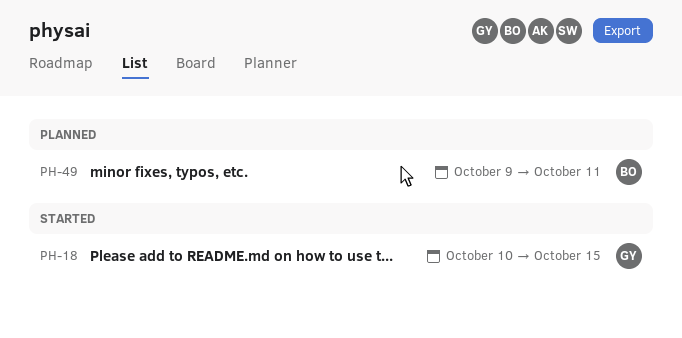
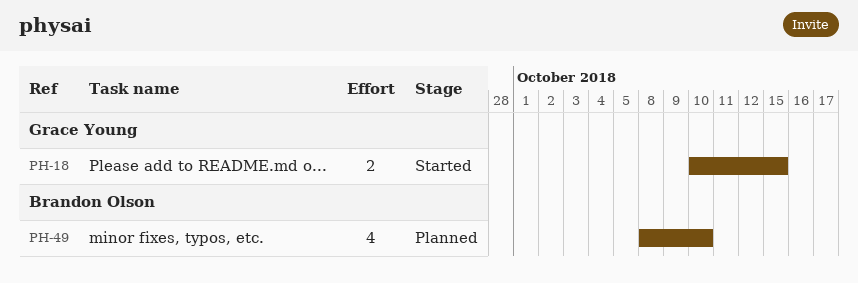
PH-49, start: Oct 9 -> Oct 8
PH-49, due: Oct 11 -> Oct 10

